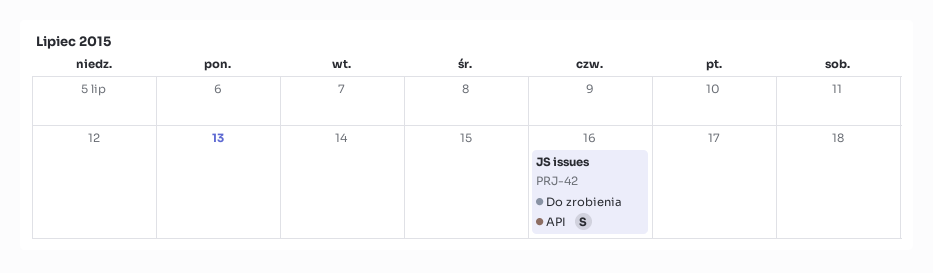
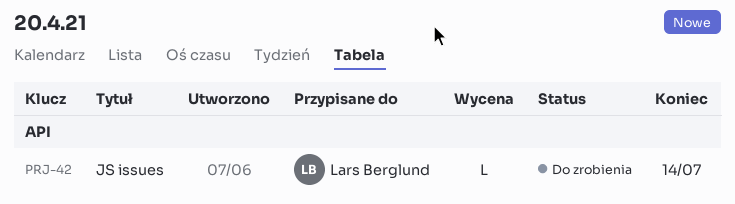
PRJ-42, estimate: S -> L
PRJ-42, due: Jul 16 -> Jul 14

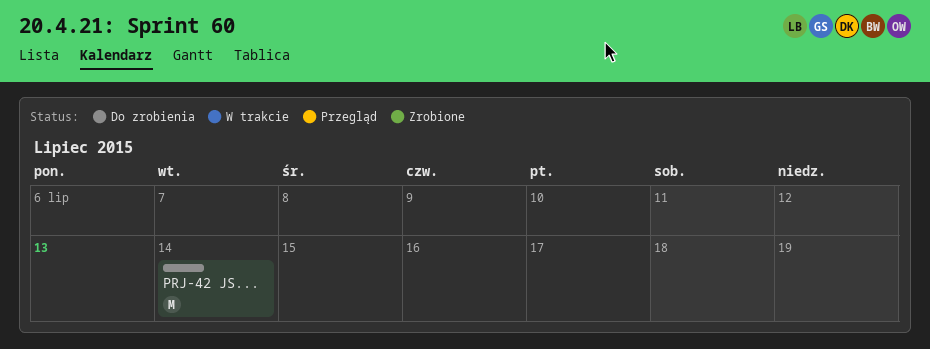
PRJ-42, estimate: L -> M

